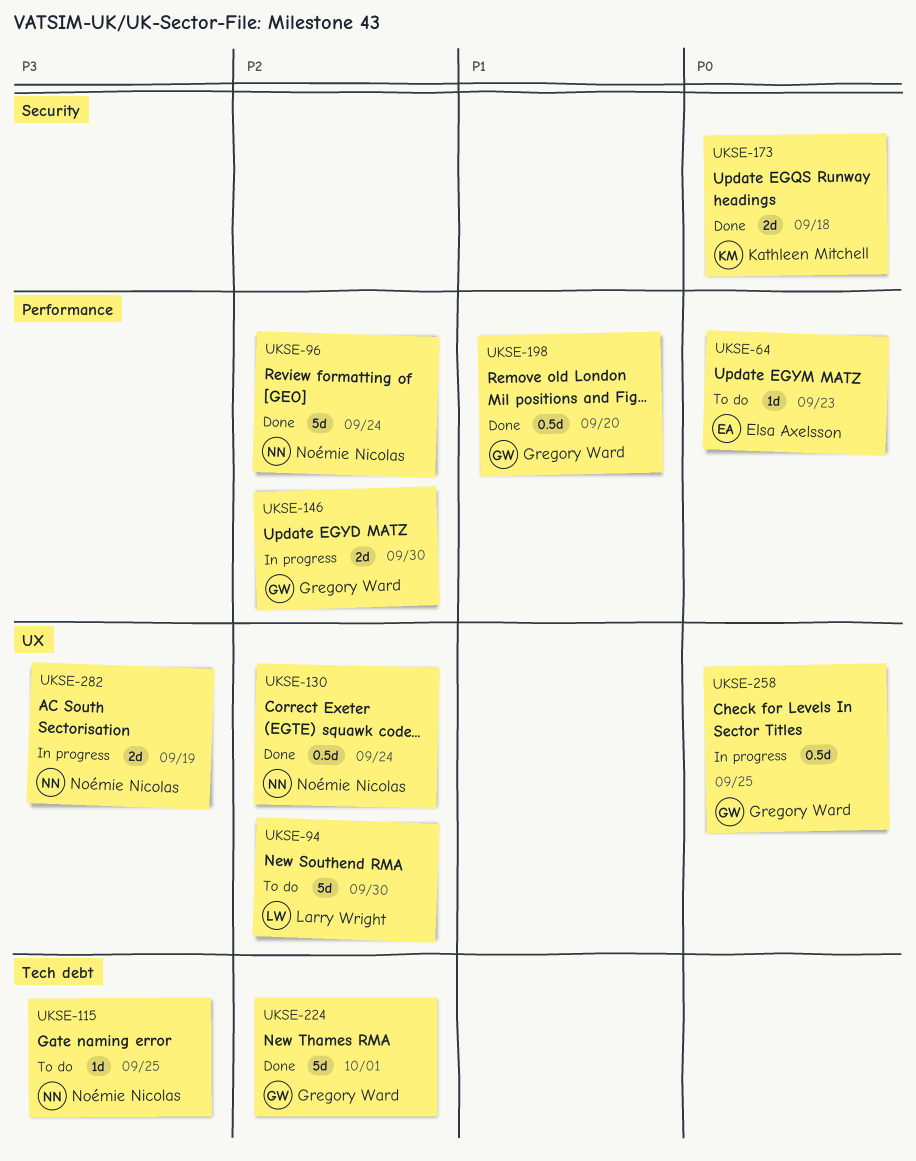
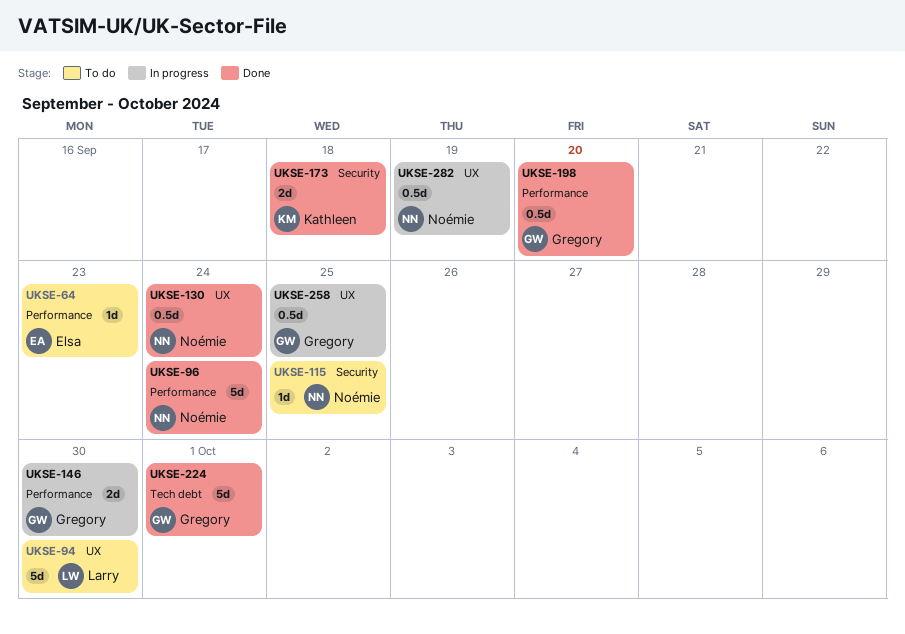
UKSE-115, label: Tech debt -> Security
UKSE-282, estimate: 2d -> 0.5d

